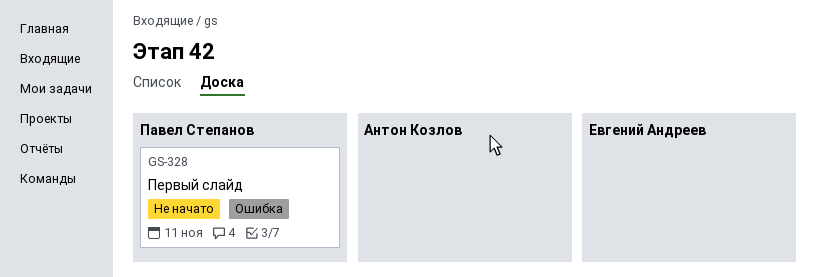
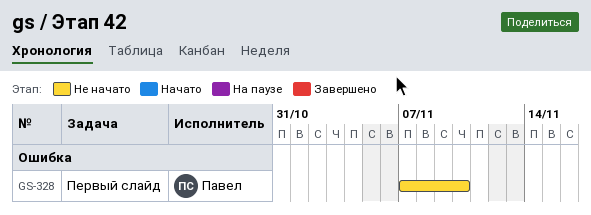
GS-328, due: Nov 11 -> Nov 10

